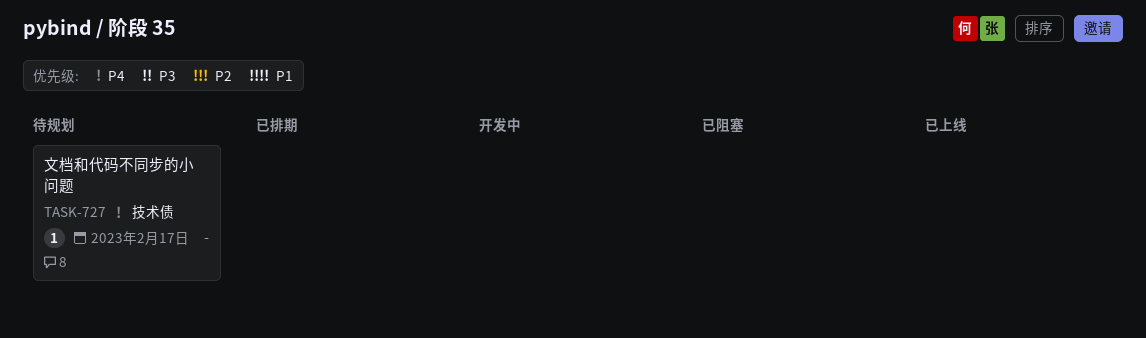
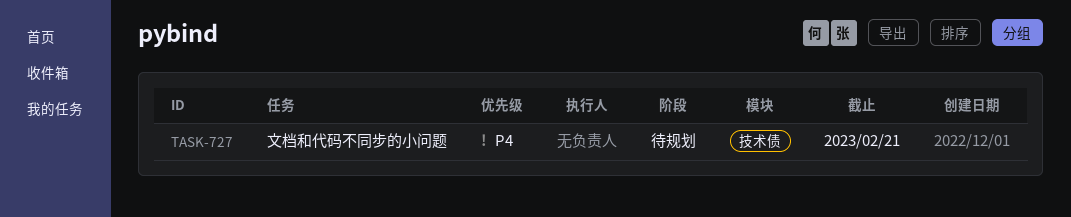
TASK-727, due: Feb 17 -> Feb 21

